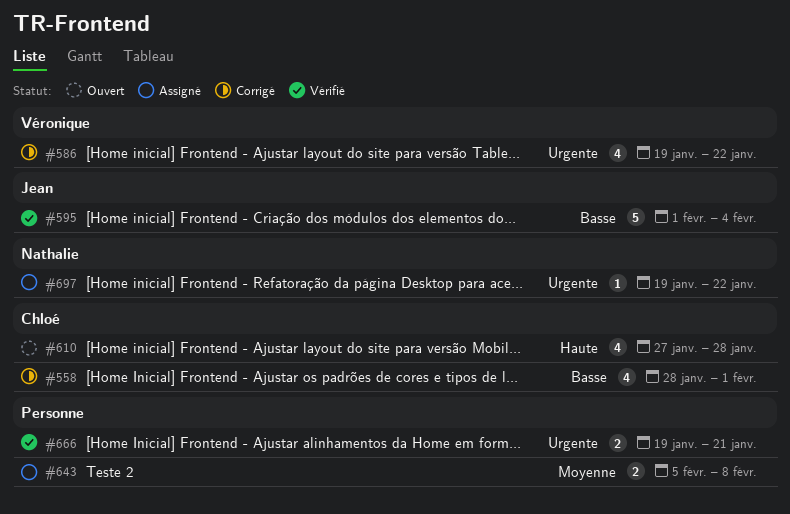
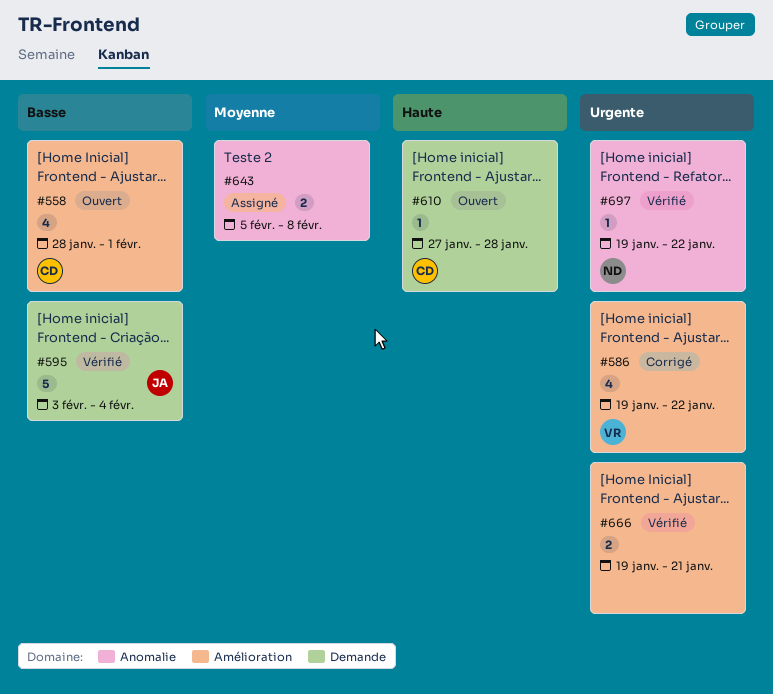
#558, status: Corrigé -> Ouvert
#595, start: Feb 1 -> Feb 3
#610, estimate: 4 -> 1
#697, status: Assigné -> Vérifié

